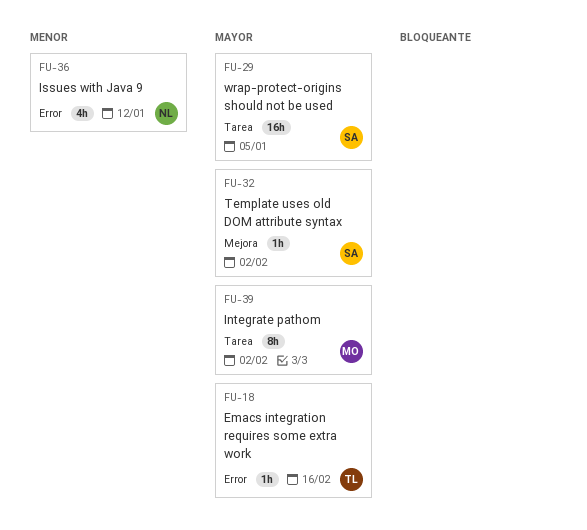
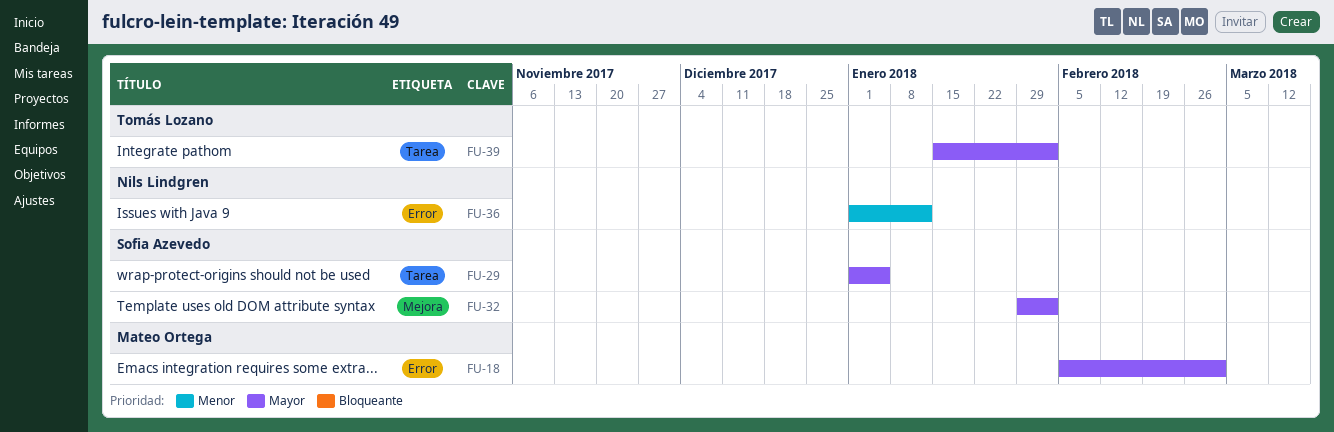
FU-18, owner: Tomás Lozano -> Mateo Ortega
FU-18, due: Feb 16 -> Mar 2
FU-39, owner: Mateo Ortega -> Tomás Lozano

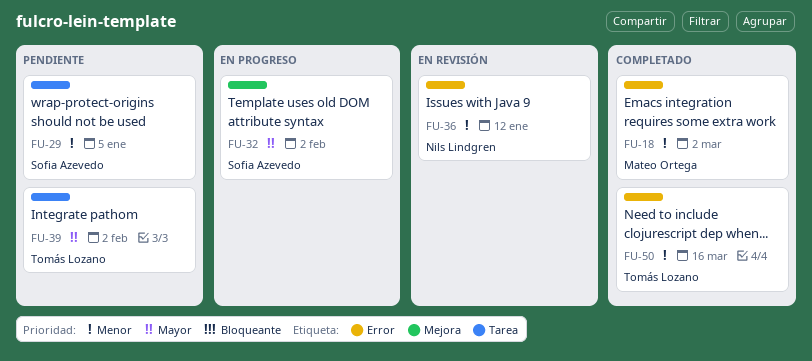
FU-18, priority: Mayor -> Menor
FU-29, priority: Mayor -> Menor
FU-50: none -> present

